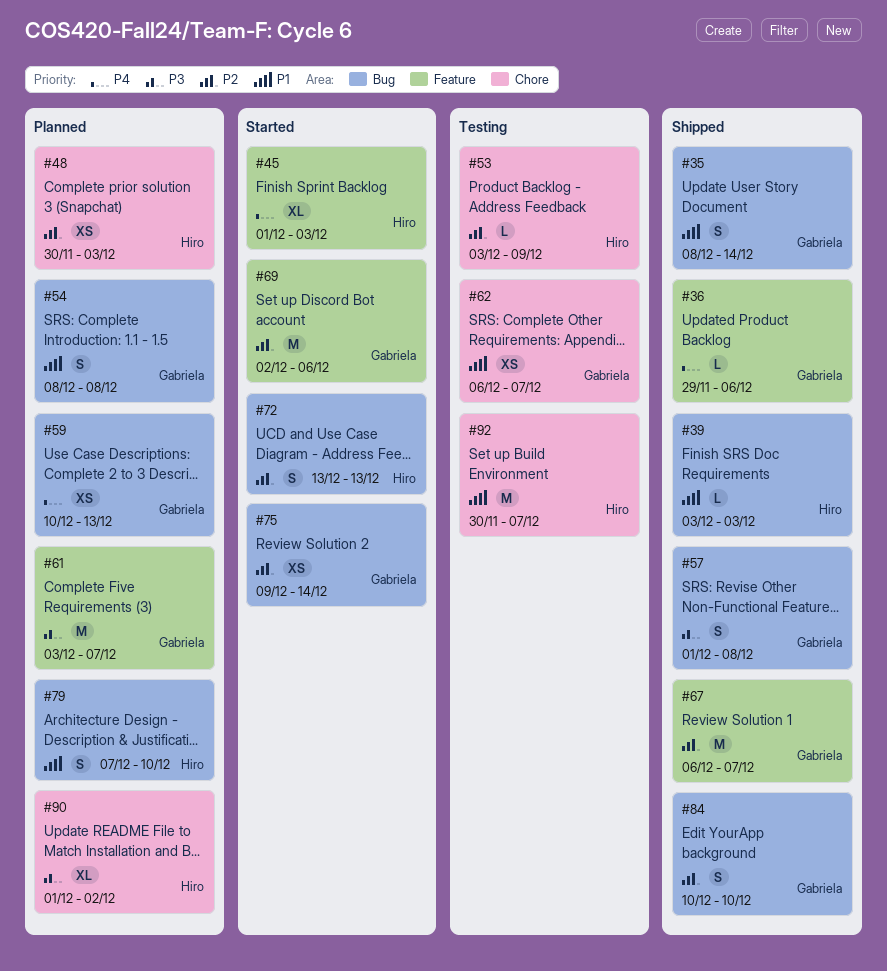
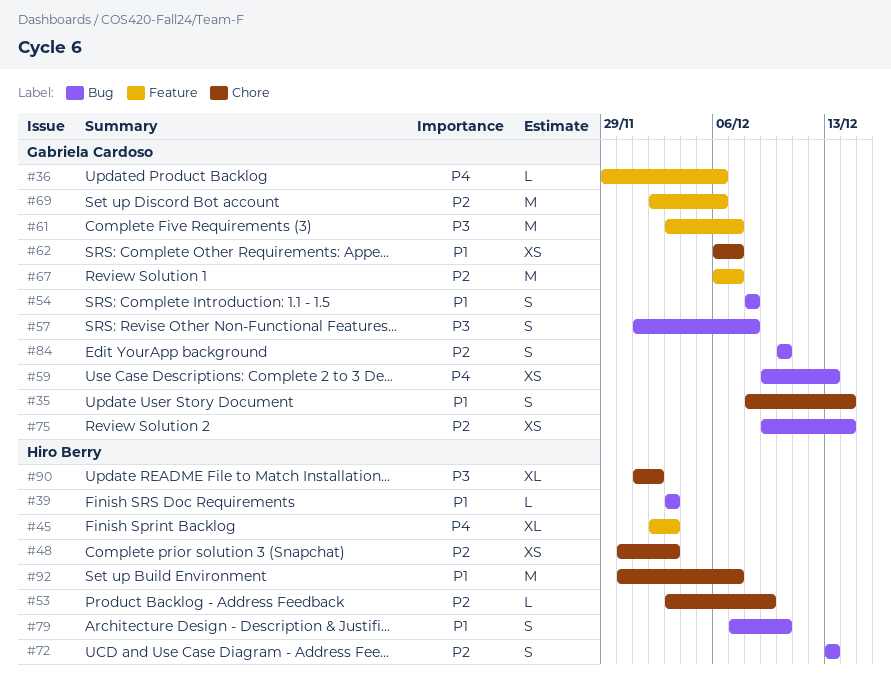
#35, label: Bug -> Chore
#45, start: Dec 1 -> Dec 2
#59, start: Dec 10 -> Dec 9

